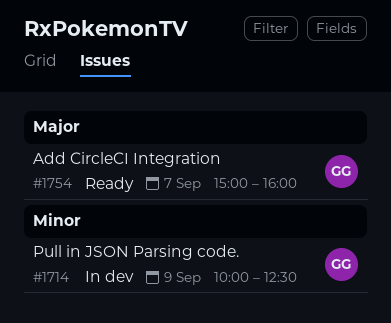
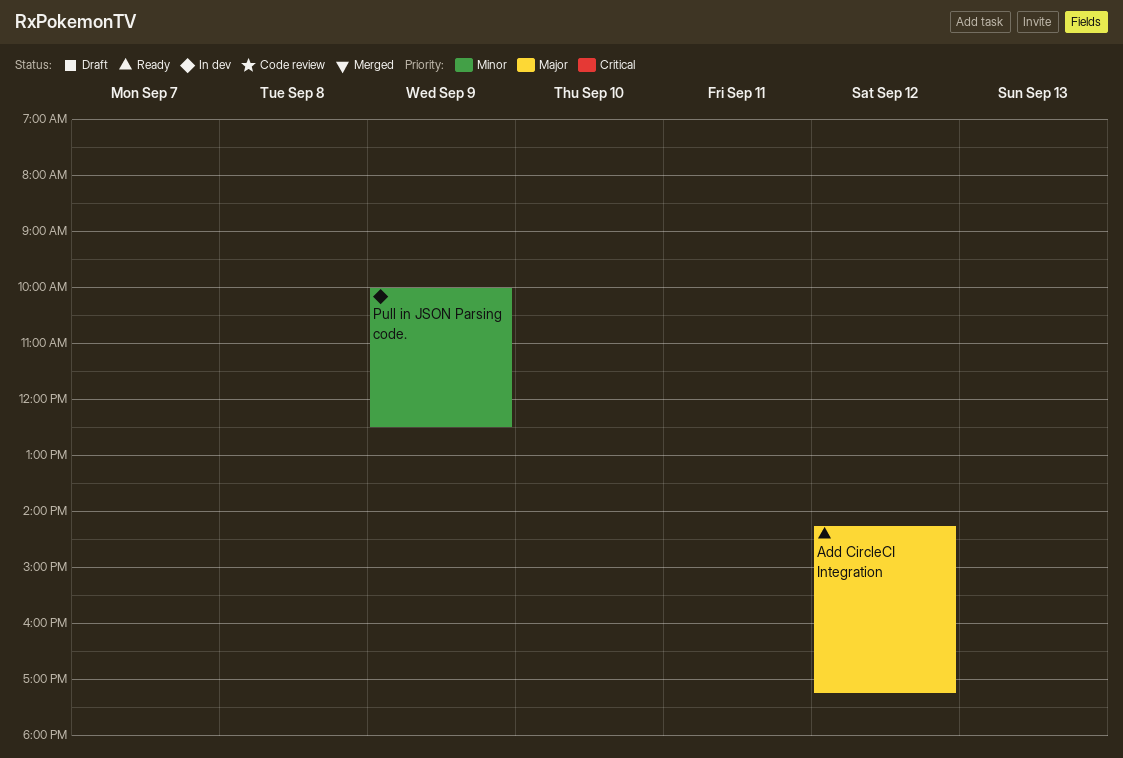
Add CircleCI Integration, day: Sep 7 -> Sep 12
Add CircleCI Integration, begins: 15:00 -> 14:15
Add CircleCI Integration, ends: 16:00 -> 17:15

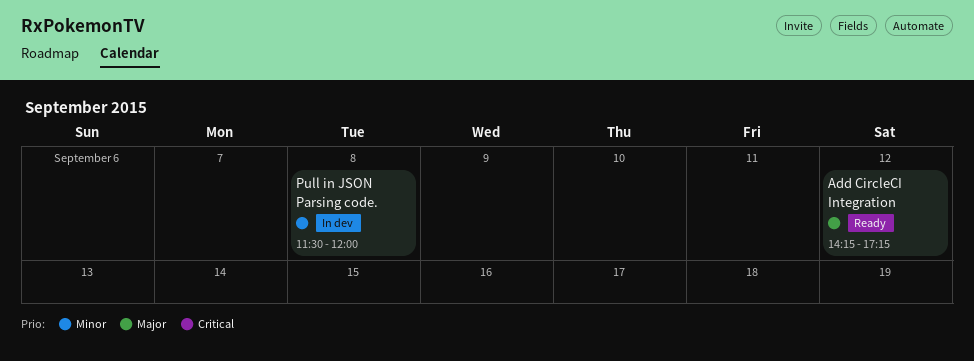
Pull in JSON Parsing code., day: Sep 9 -> Sep 8
Pull in JSON Parsing code., begins: 10:00 -> 11:30
Pull in JSON Parsing code., ends: 12:30 -> 12:00

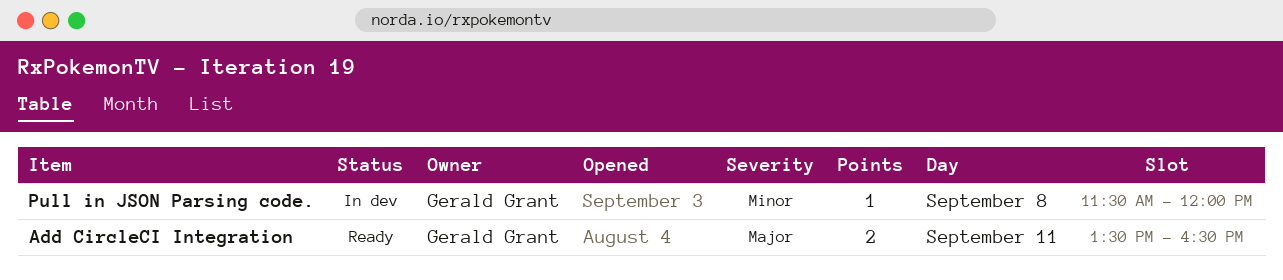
Add CircleCI Integration, day: Sep 12 -> Sep 11
Add CircleCI Integration, begins: 14:15 -> 13:30
Add CircleCI Integration, ends: 17:15 -> 16:30

